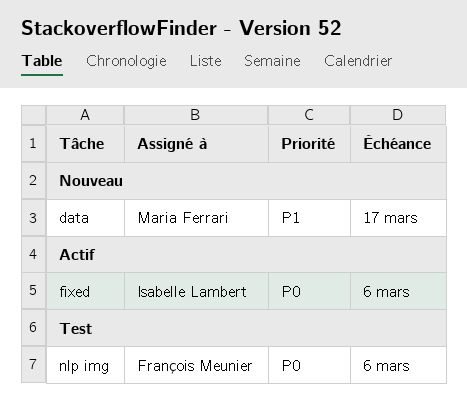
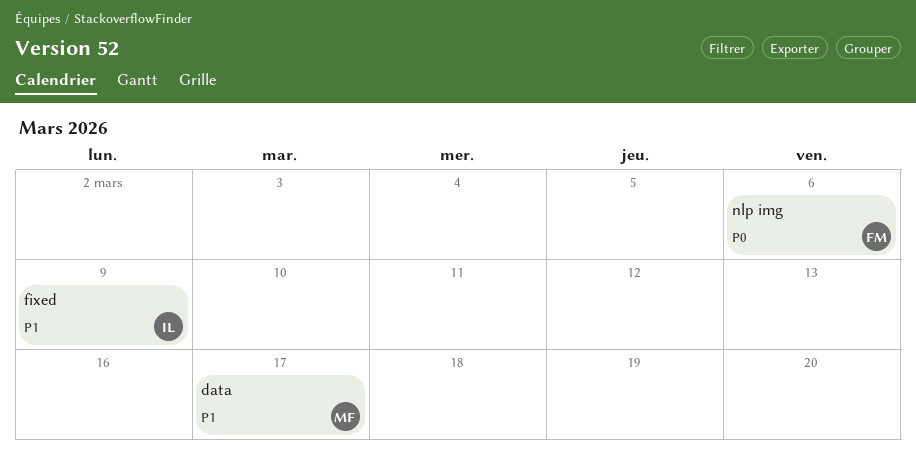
fixed, priority: P0 -> P1
fixed, due: Mar 6 -> Mar 9

